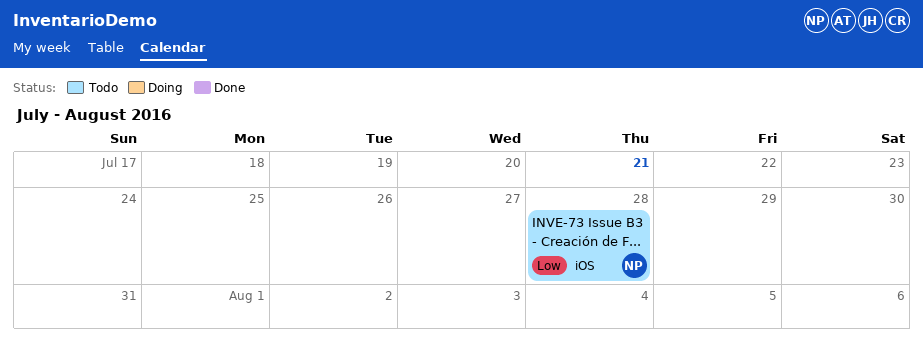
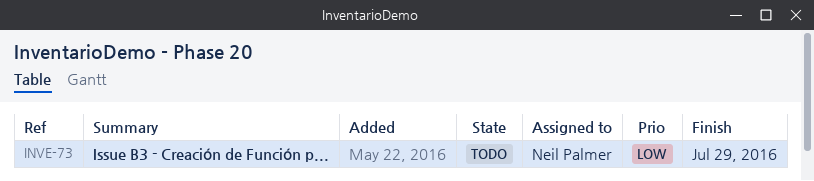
INVE-73, due: Jul 28 -> Jul 29

